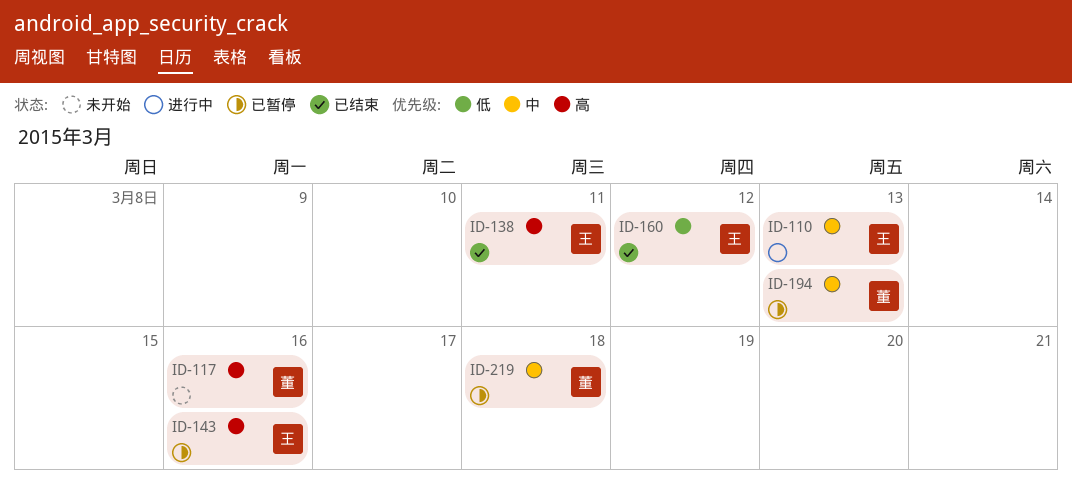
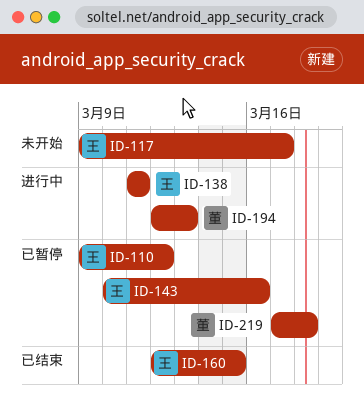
ID-110, status: 进行中 -> 已暂停
ID-110, due: Mar 13 -> Mar 12
ID-117, owner: 董 -> 王
ID-117, due: Mar 16 -> Mar 17
ID-138, status: 已结束 -> 进行中
ID-160, due: Mar 12 -> Mar 15
ID-194, status: 已暂停 -> 进行中

